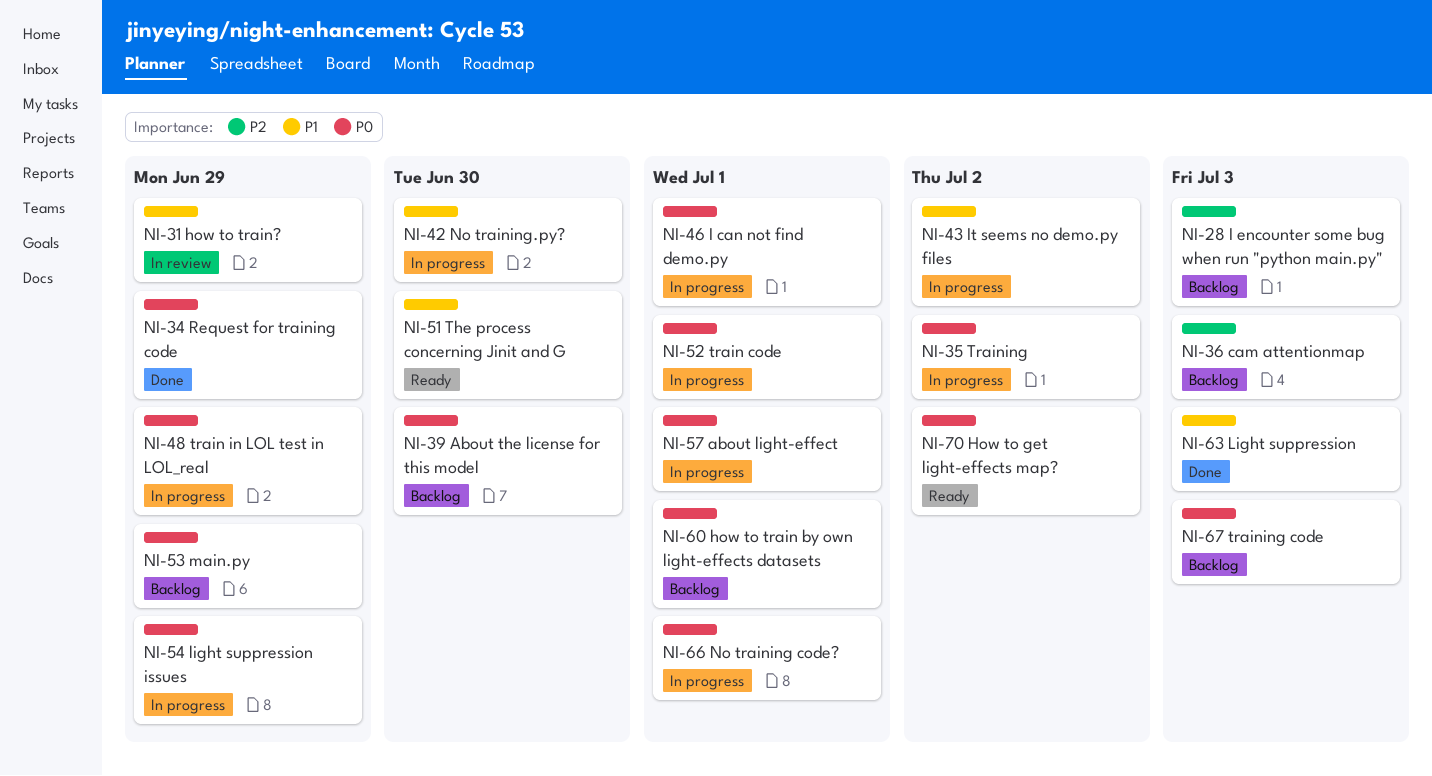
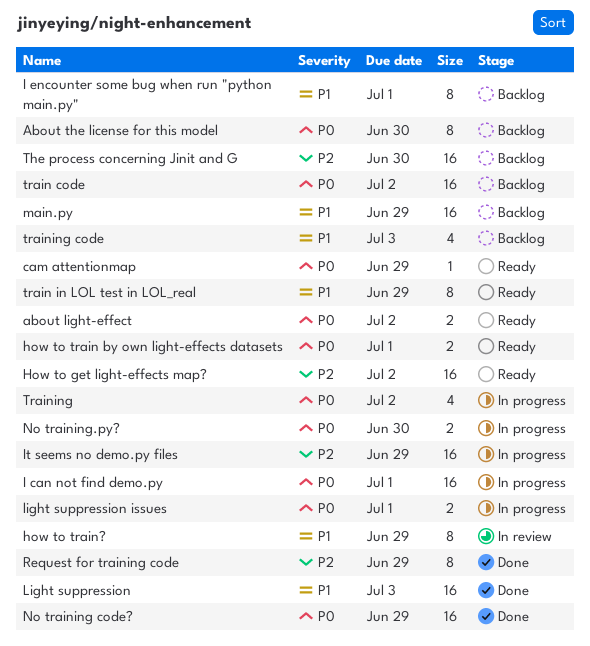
about light-effect, status: In progress -> Ready
about light-effect, due: Jul 1 -> Jul 2
cam attentionmap, status: Backlog -> Ready
cam attentionmap, priority: P2 -> P0
cam attentionmap, due: Jul 3 -> Jun 29
How to get light-effects map?, priority: P0 -> P2
how to train by own light-effects datasets, status: Backlog -> Ready
I encounter some bug when run "python main.py", priority: P2 -> P1
I encounter some bug when run "python main.py", due: Jul 3 -> Jul 1
It seems no demo.py files, priority: P1 -> P2
It seems no demo.py files, due: Jul 2 -> Jun 29
light suppression issues, due: Jun 29 -> Jul 1
main.py, priority: P0 -> P1
No training code?, status: In progress -> Done
No training code?, due: Jul 1 -> Jun 29
No training.py?, priority: P1 -> P0
Request for training code, priority: P0 -> P2
The process concerning Jinit and G, status: Ready -> Backlog
The process concerning Jinit and G, priority: P1 -> P2
train code, status: In progress -> Backlog
train code, due: Jul 1 -> Jul 2
train in LOL test in LOL_real, status: In progress -> Ready
train in LOL test in LOL_real, priority: P0 -> P1
training code, priority: P0 -> P1

